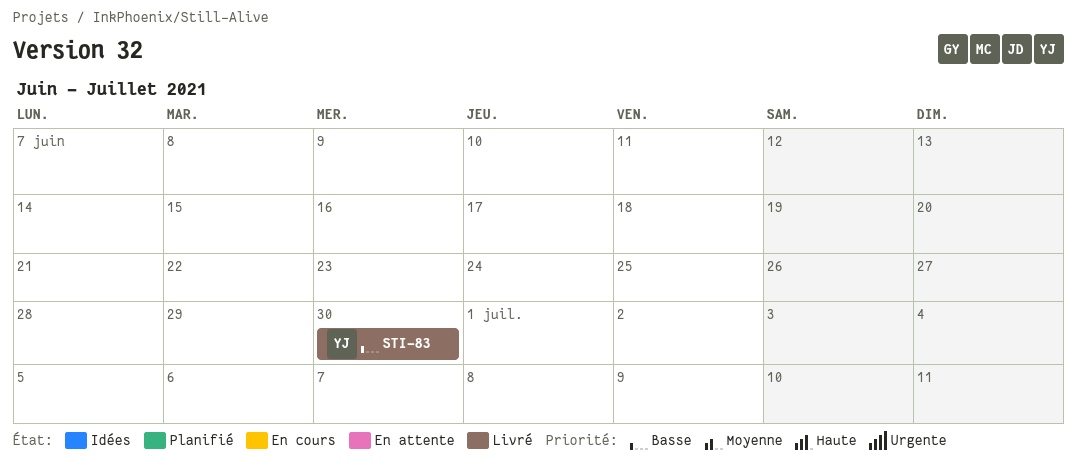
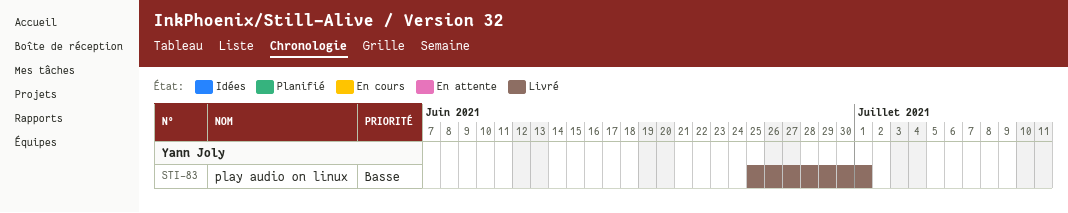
STI-83, start: Jun 30 -> Jun 25
STI-83, due: Jun 30 -> Jul 1

